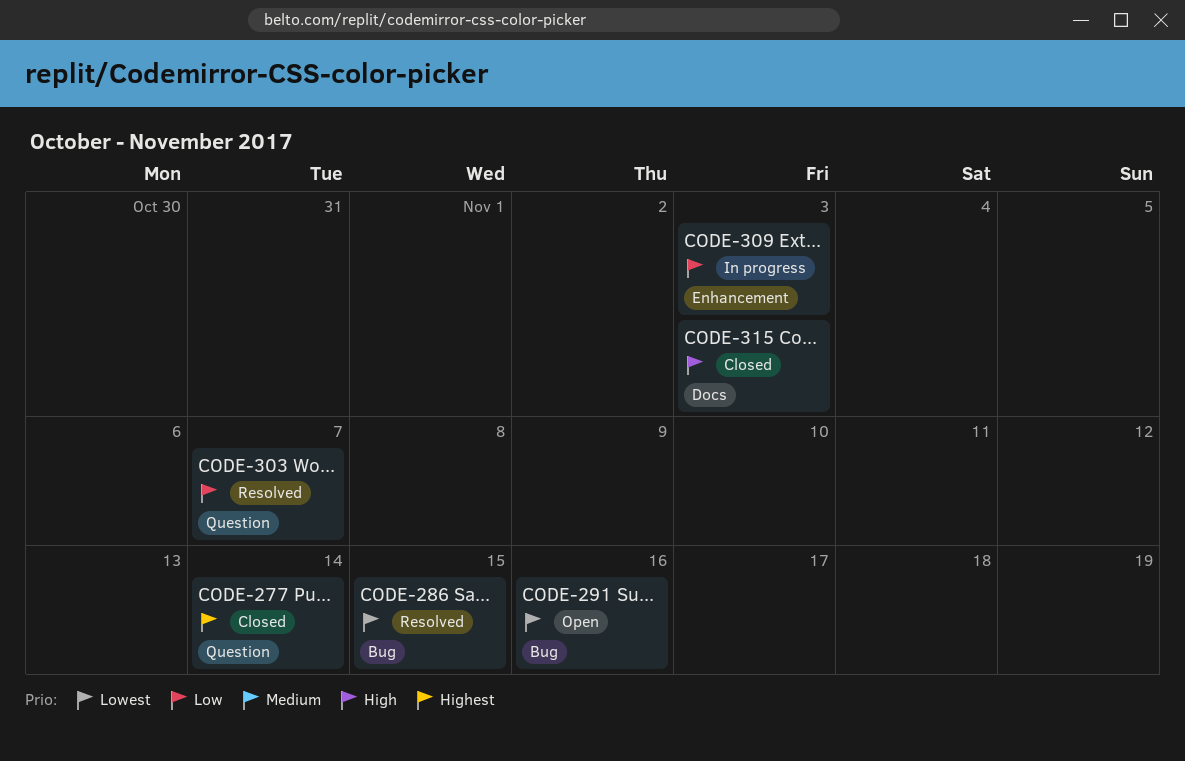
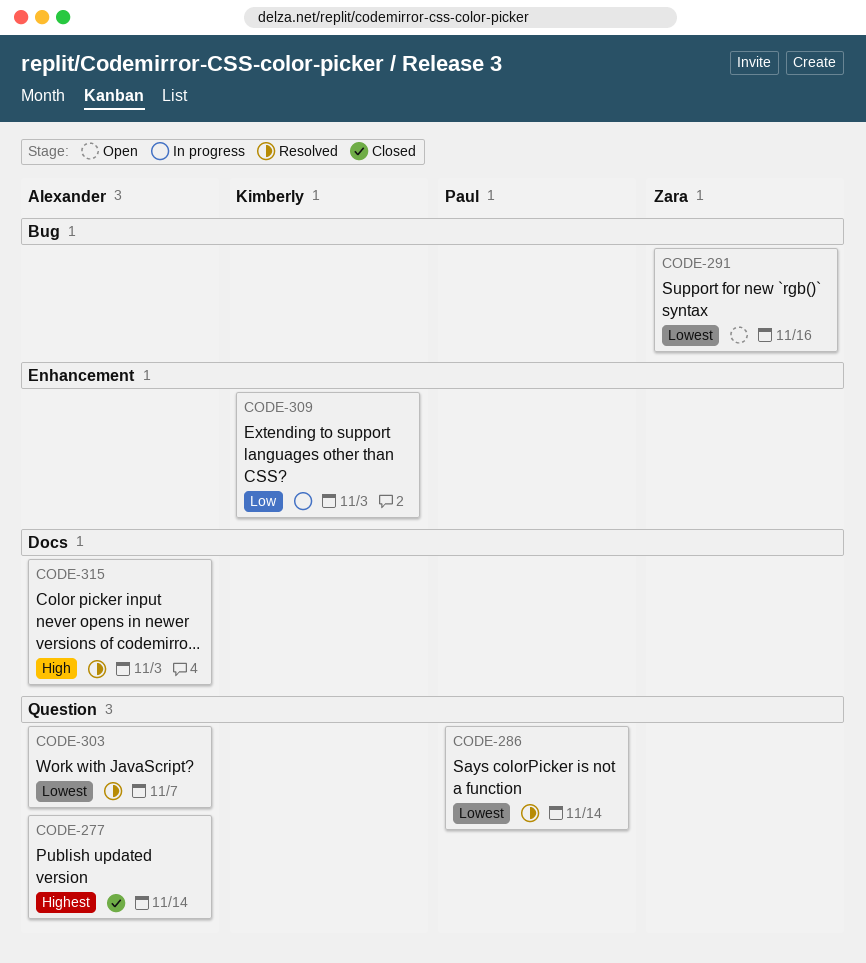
CODE-286, label: Bug -> Question
CODE-286, due: Nov 15 -> Nov 14
CODE-303, priority: Low -> Lowest
CODE-315, status: Closed -> Resolved

